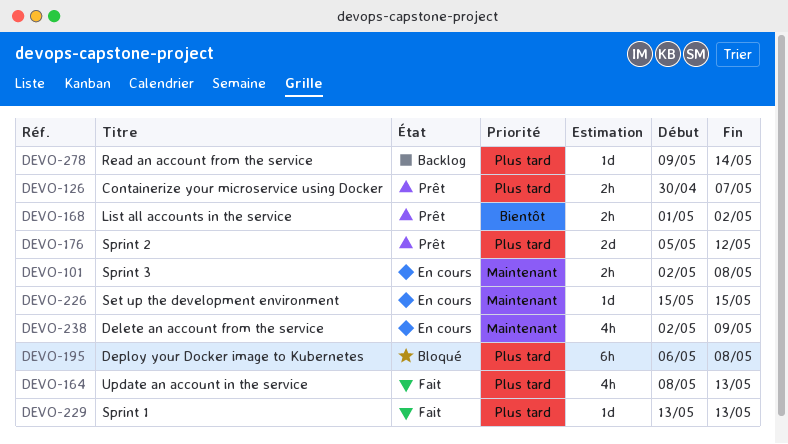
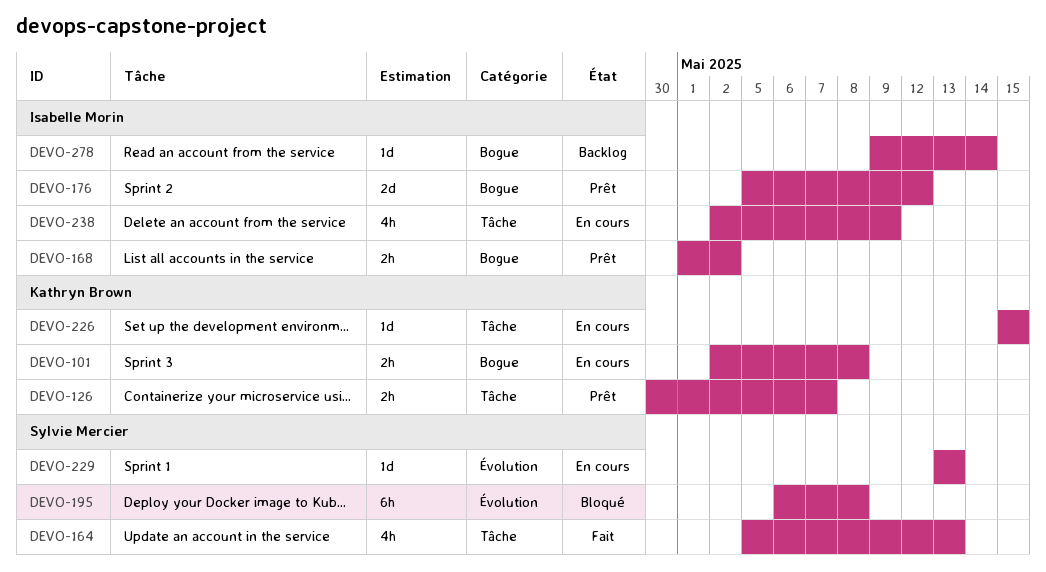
DEVO-164, start: May 8 -> May 5
DEVO-229, status: Fait -> En cours

